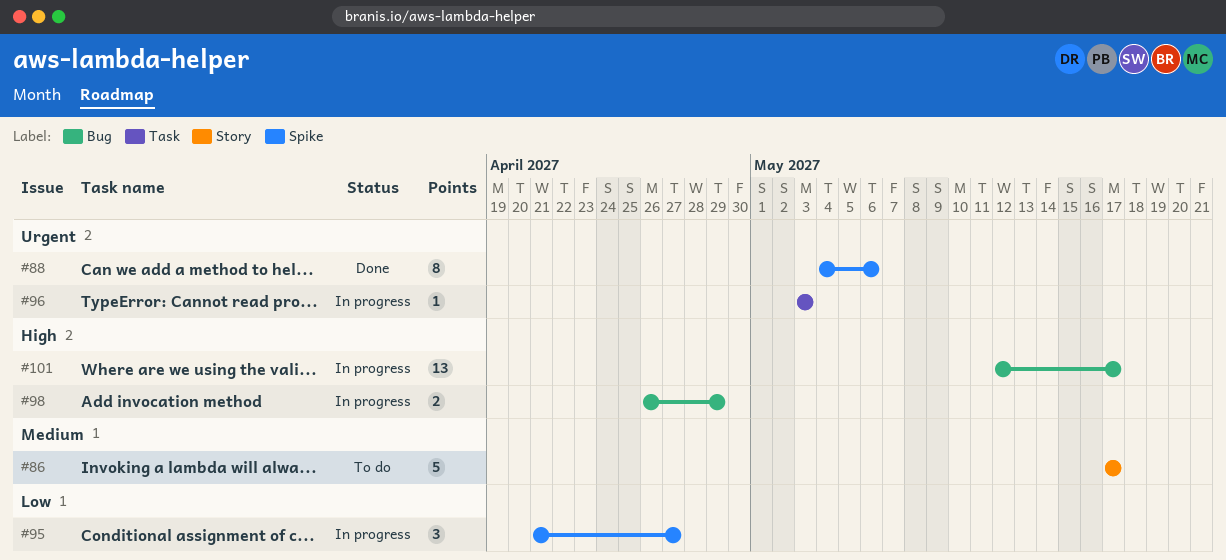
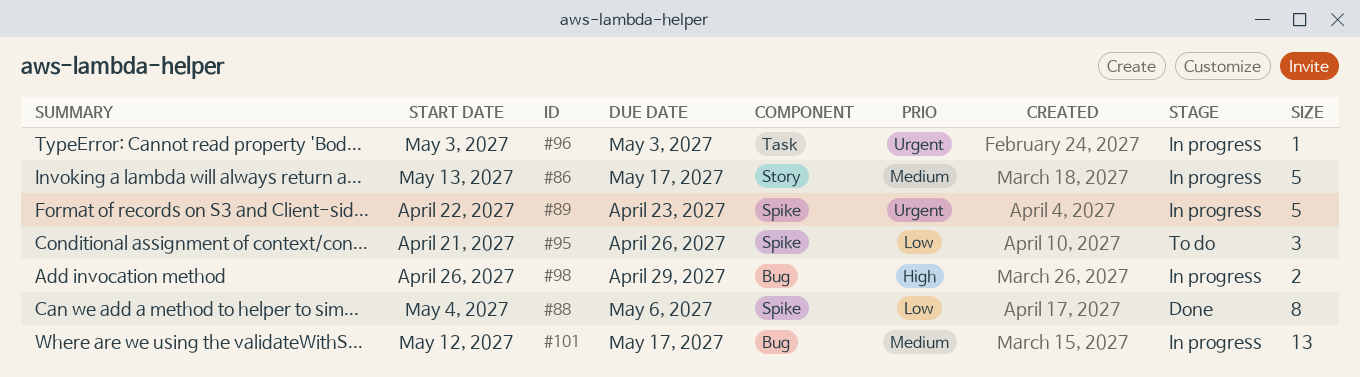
#86, status: To do -> In progress
#86, start: May 17 -> May 13
#88, priority: Urgent -> Low
#89: none -> present
#95, status: In progress -> To do
#95, due: Apr 27 -> Apr 26
#101, priority: High -> Medium

